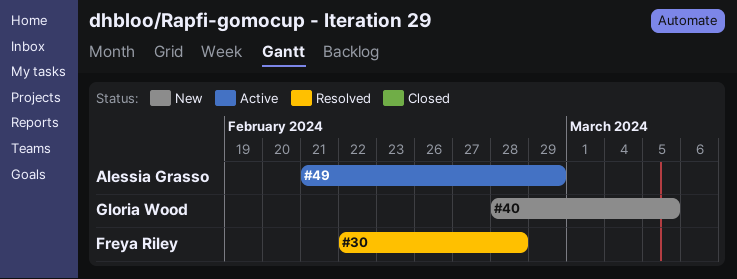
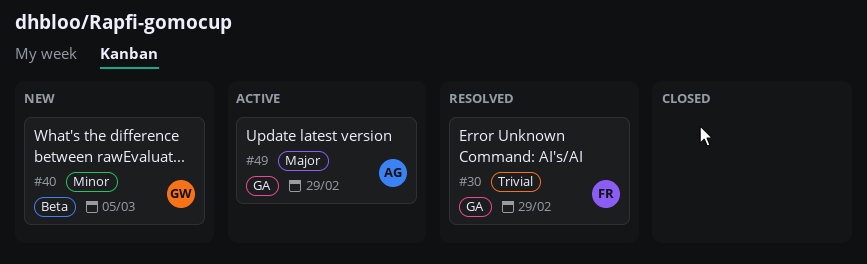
#30, due: Feb 28 -> Feb 29

